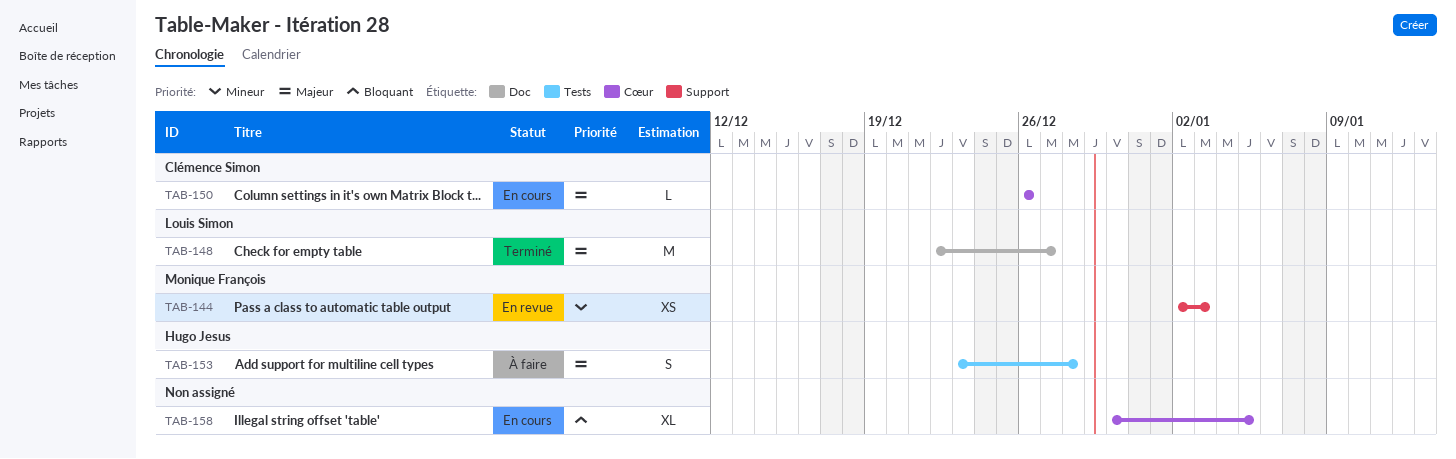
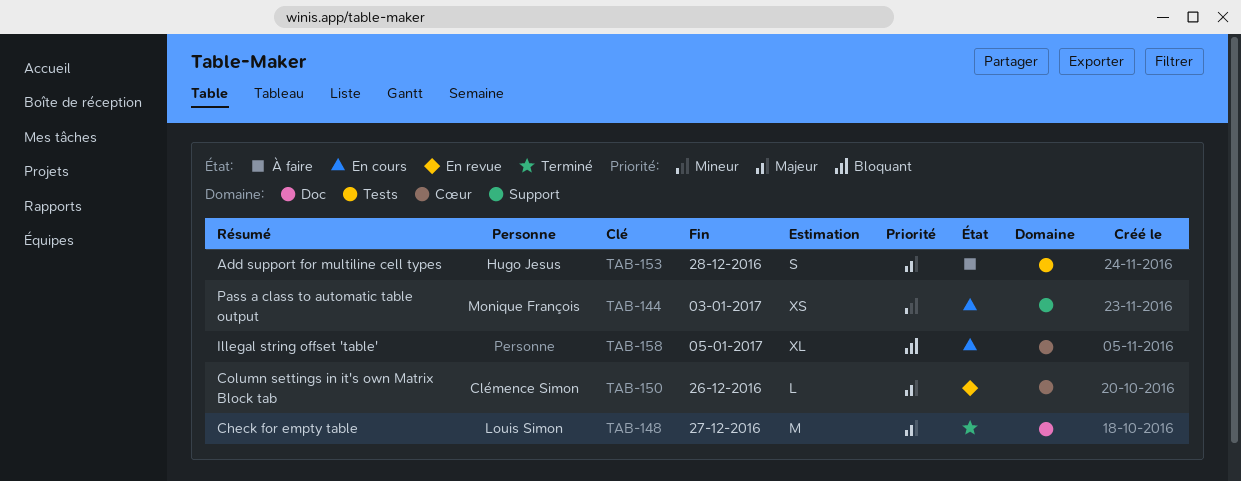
TAB-144, status: En revue -> En cours
TAB-150, status: En cours -> En revue

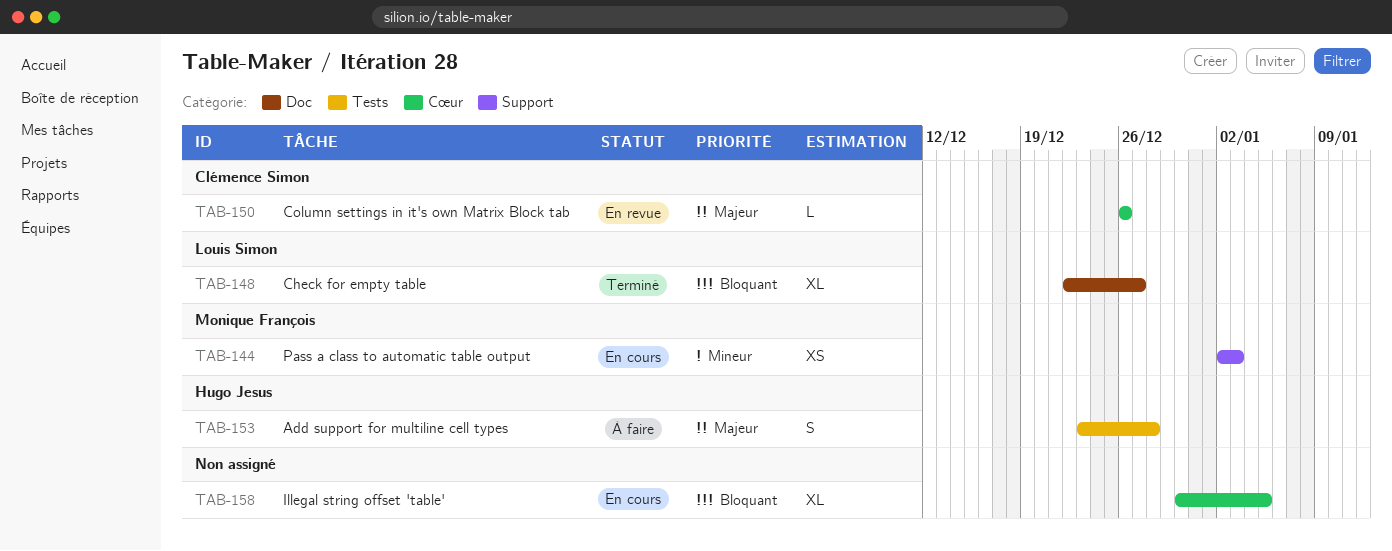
TAB-148, priority: Majeur -> Bloquant
TAB-148, estimate: M -> XL

